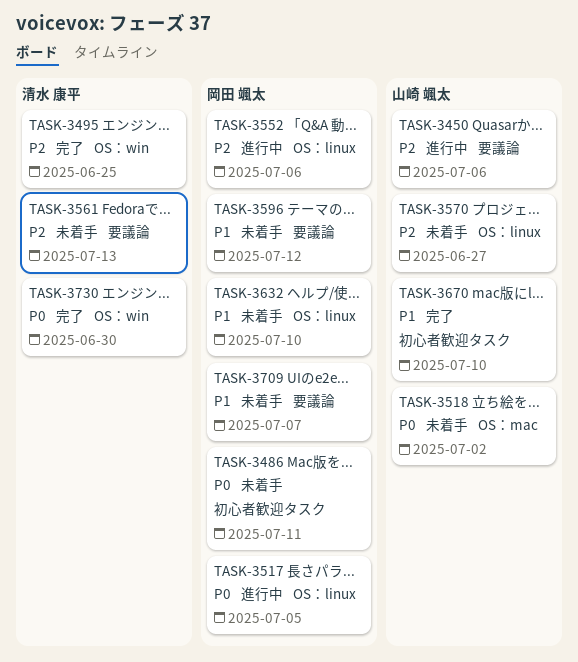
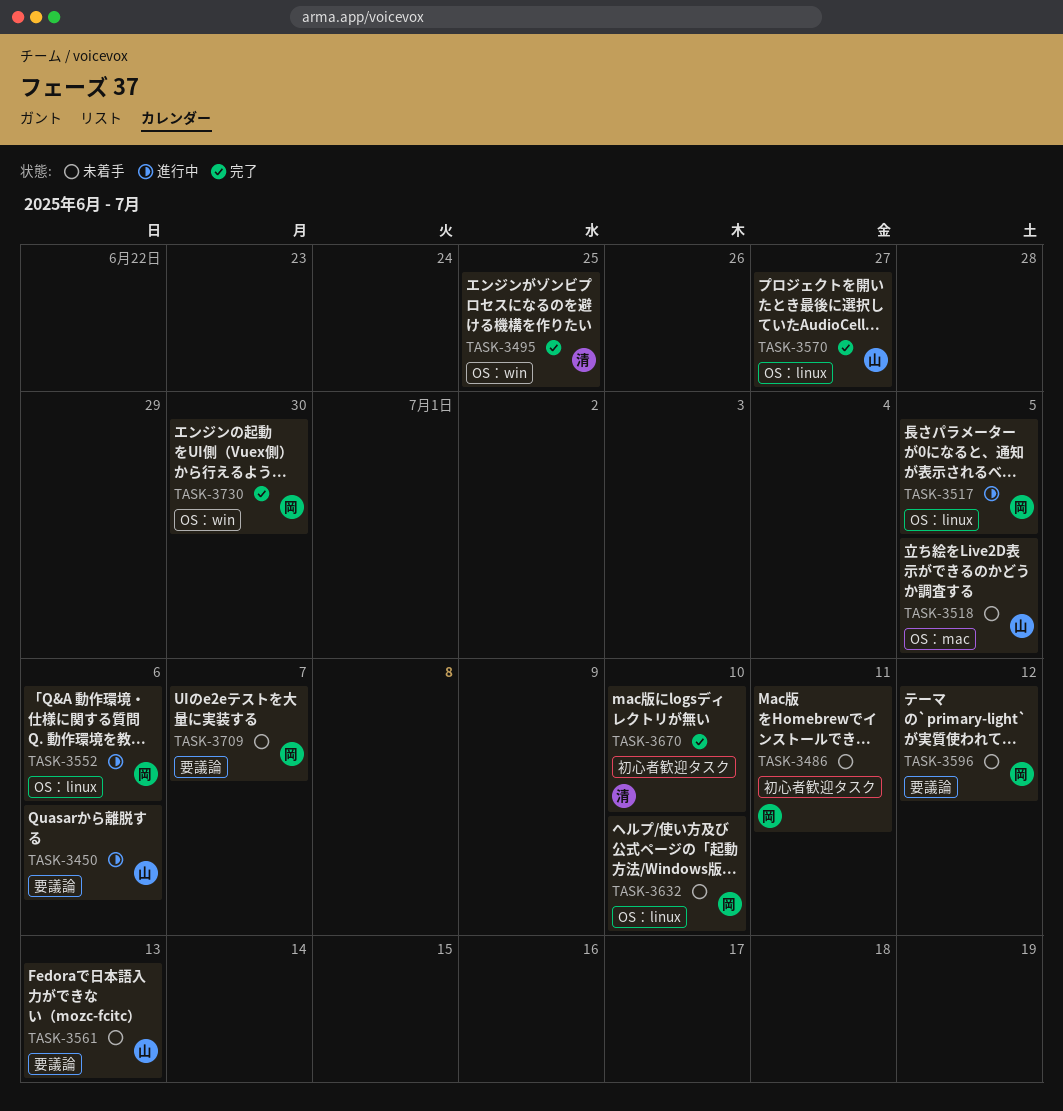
TASK-3518, due: Jul 2 -> Jul 5
TASK-3561, owner: 清水 康平 -> 山崎 颯太
TASK-3570, status: 未着手 -> 完了
TASK-3670, owner: 山崎 颯太 -> 清水 康平
TASK-3730, owner: 清水 康平 -> 岡田 颯太

